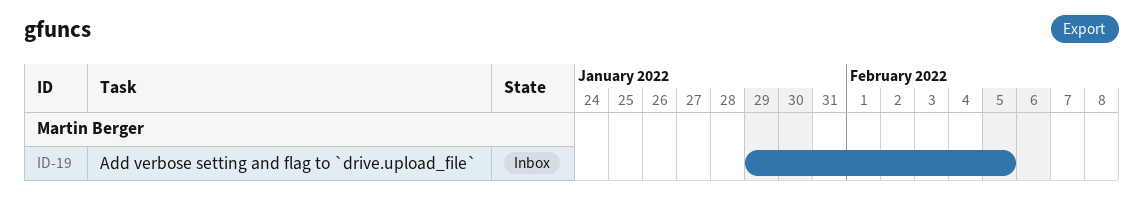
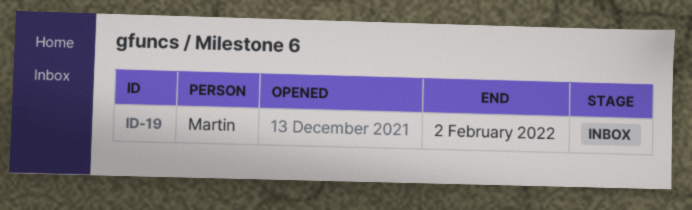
ID-19, due: Feb 5 -> Feb 2

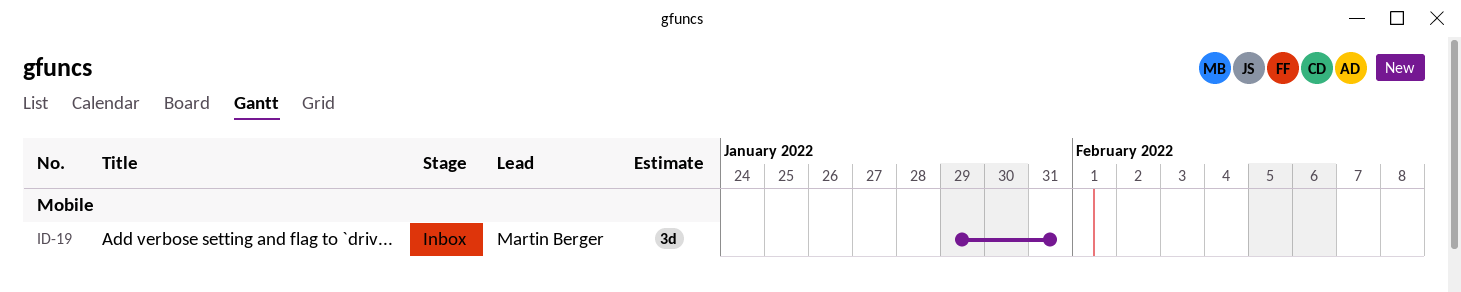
ID-19, due: Feb 2 -> Jan 31

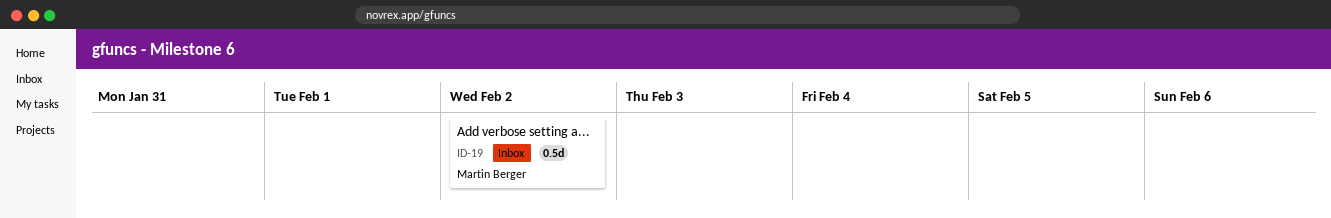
ID-19, estimate: 3d -> 0.5d
ID-19, due: Jan 31 -> Feb 2

